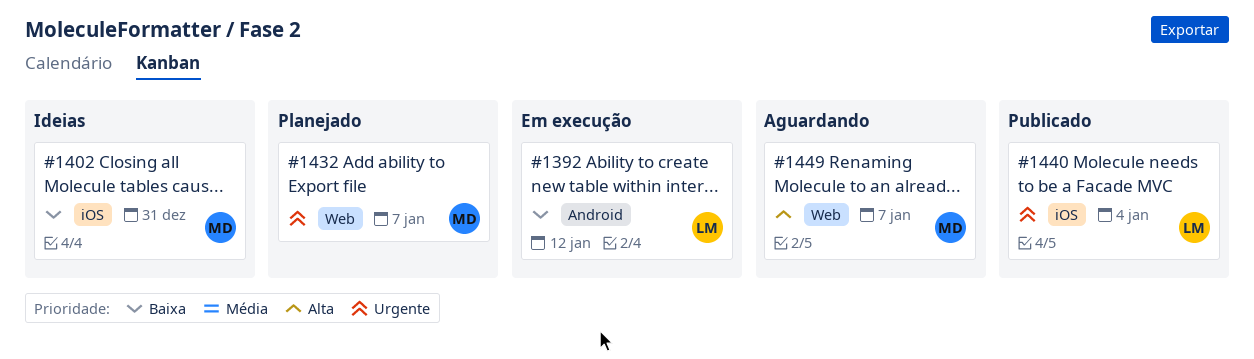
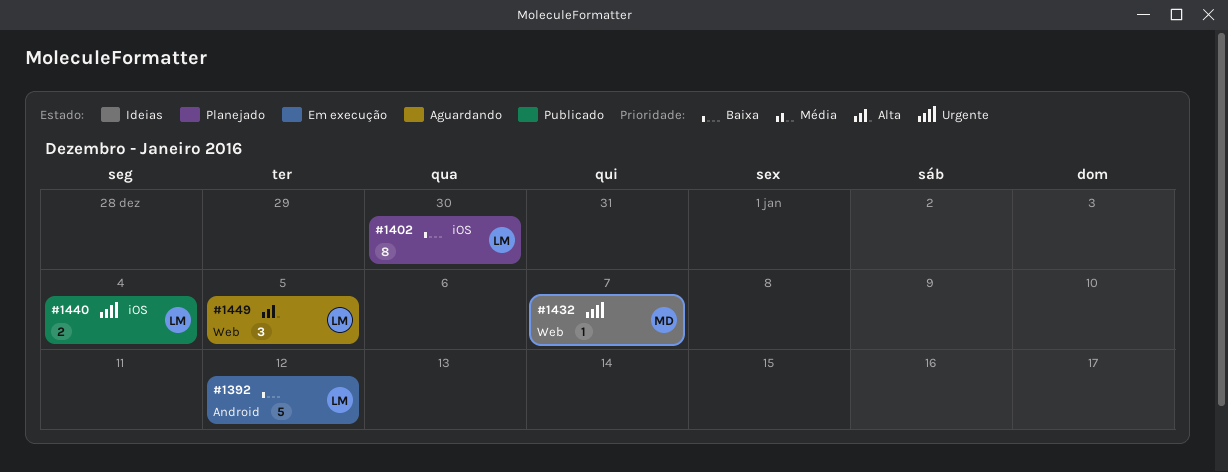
#1402, status: Ideias -> Planejado
#1402, owner: MD -> LM
#1402, due: Dec 31 -> Dec 30
#1432, status: Planejado -> Ideias
#1449, owner: MD -> LM
#1449, due: Jan 7 -> Jan 5

